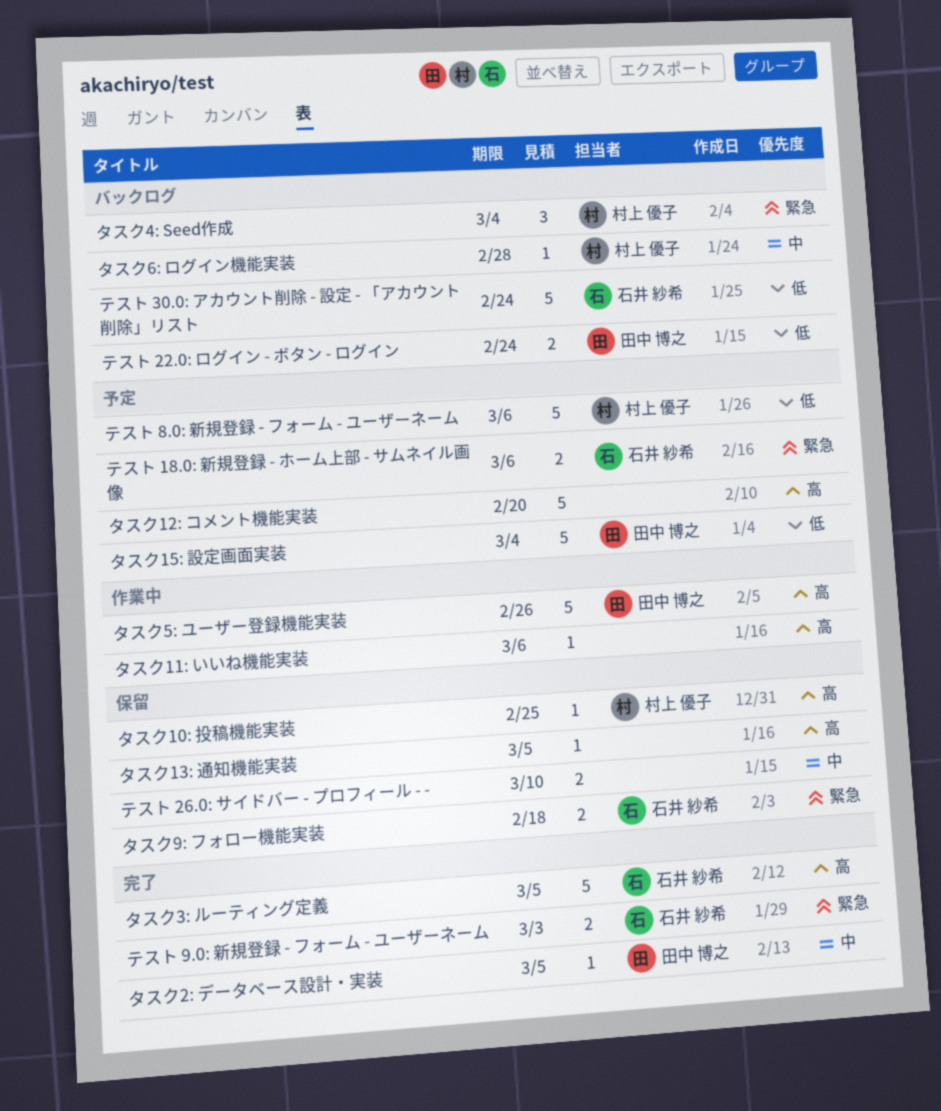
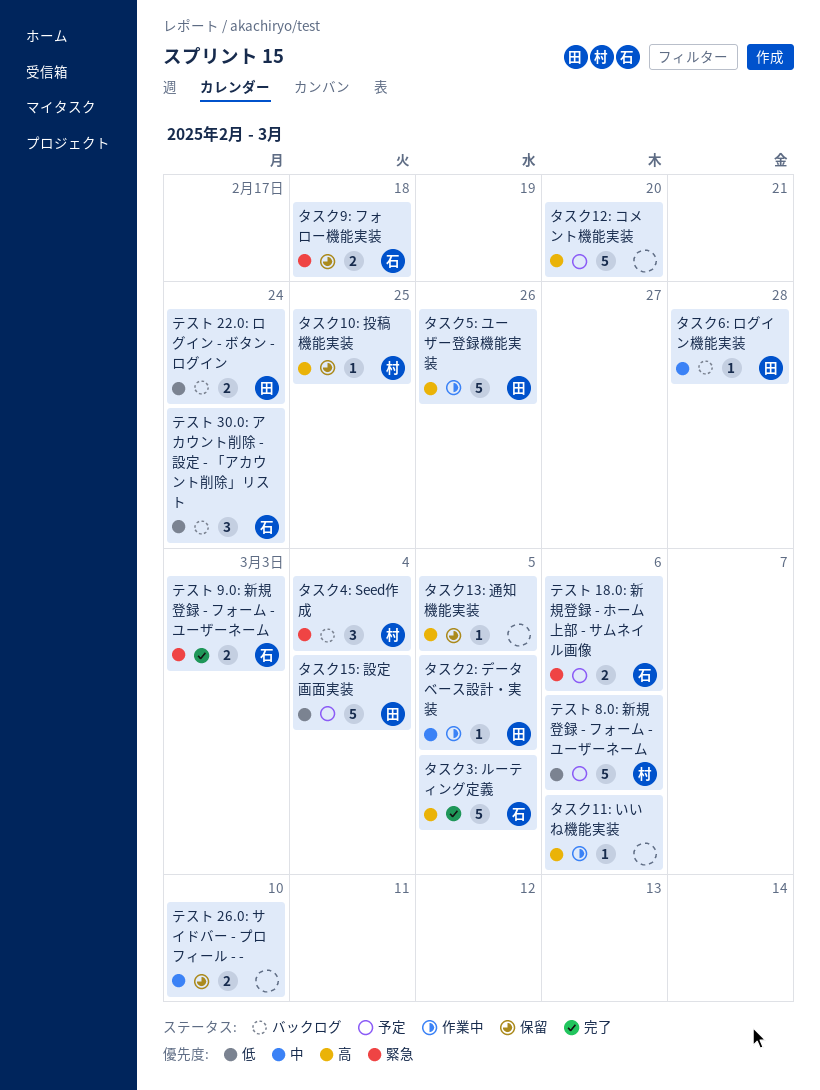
タスク2: データベース設計・実装, status: 完了 -> 作業中
タスク6: ログイン機能実装, owner: 村上 優子 -> 田中 博之
テスト 30.0: アカウント削除 - 設定 - 「アカウント削除」リスト, estimate: 5 -> 3

